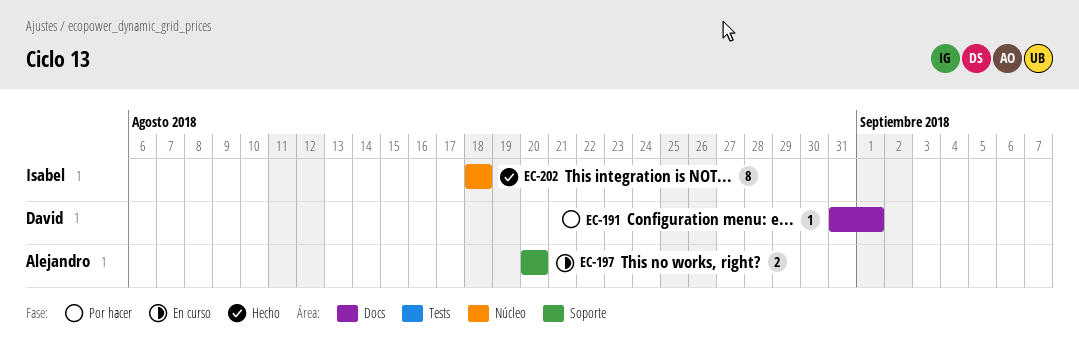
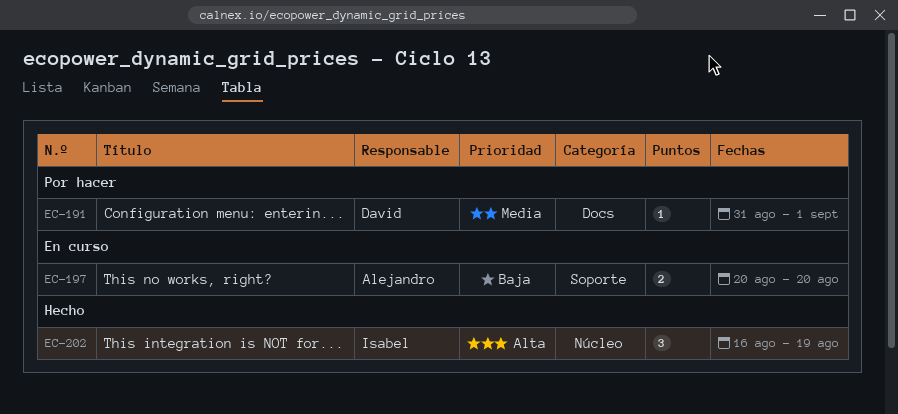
EC-202, estimate: 8 -> 3
EC-202, start: Aug 18 -> Aug 16
EC-202, due: Aug 18 -> Aug 19

